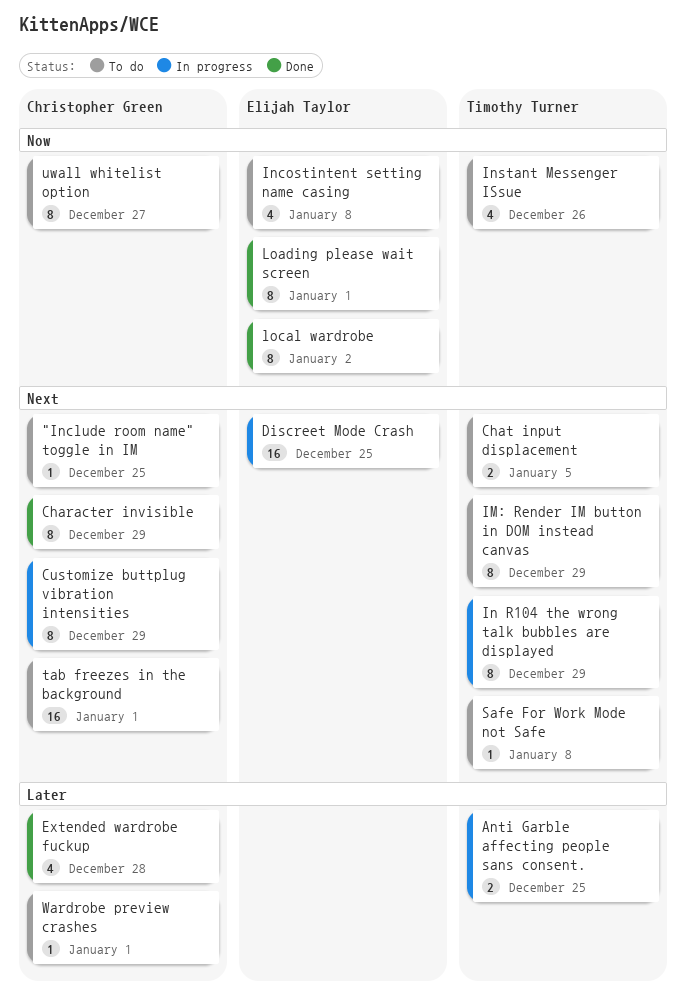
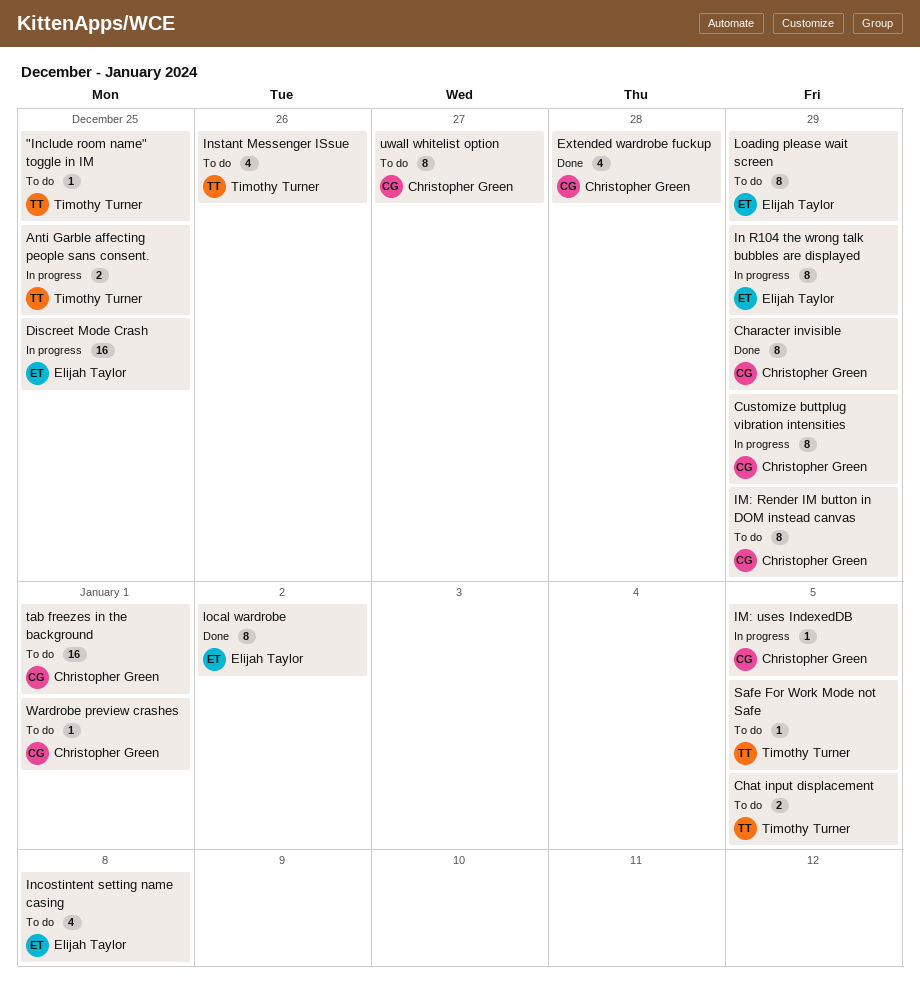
"Include room name" toggle in IM, owner: Christopher Green -> Timothy Turner
IM: Render IM button in DOM instead canvas, owner: Timothy Turner -> Christopher Green
IM: uses IndexedDB: none -> present
In R104 the wrong talk bubbles are displayed, owner: Timothy Turner -> Elijah Taylor
Loading please wait screen, status: Done -> To do
Loading please wait screen, due: Jan 1 -> Dec 29
Safe For Work Mode not Safe, due: Jan 8 -> Jan 5

